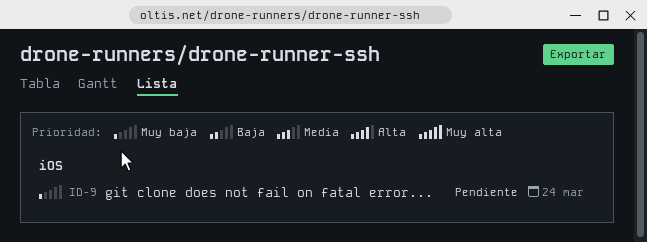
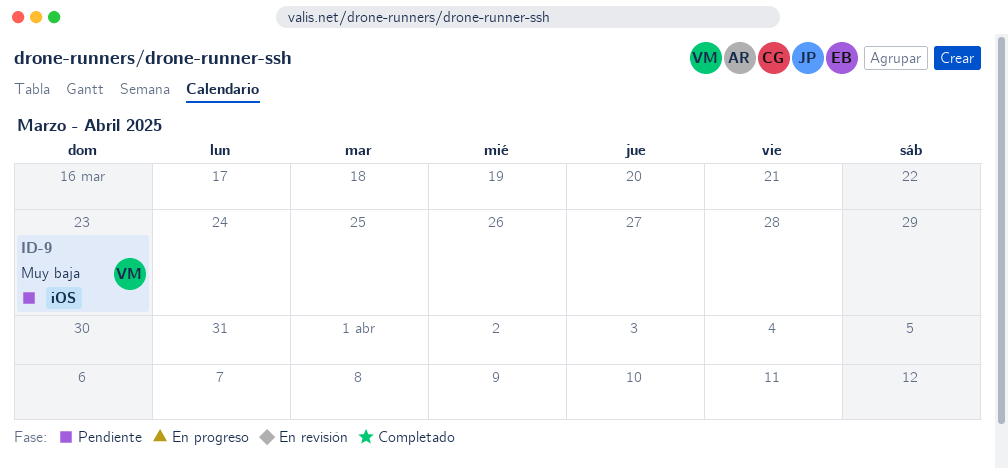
ID-9, due: Mar 24 -> Mar 23

